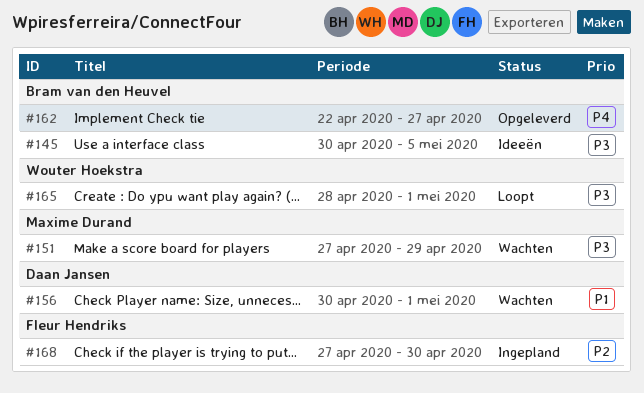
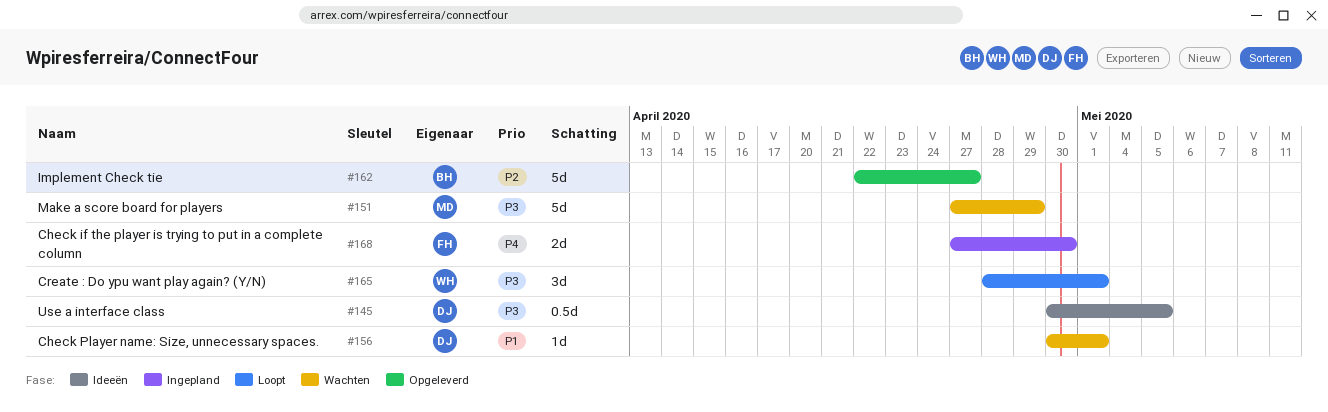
#145, owner: Bram van den Heuvel -> Daan Jansen
#162, priority: P4 -> P2
#168, priority: P2 -> P4

